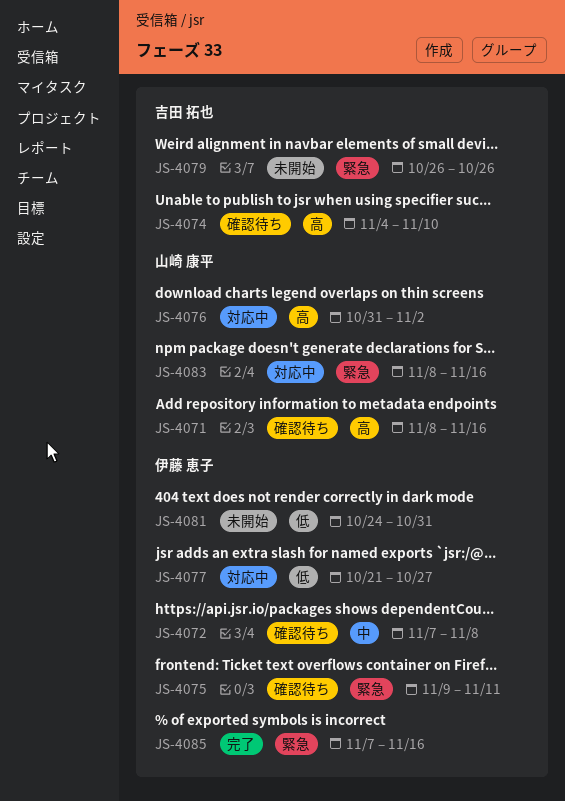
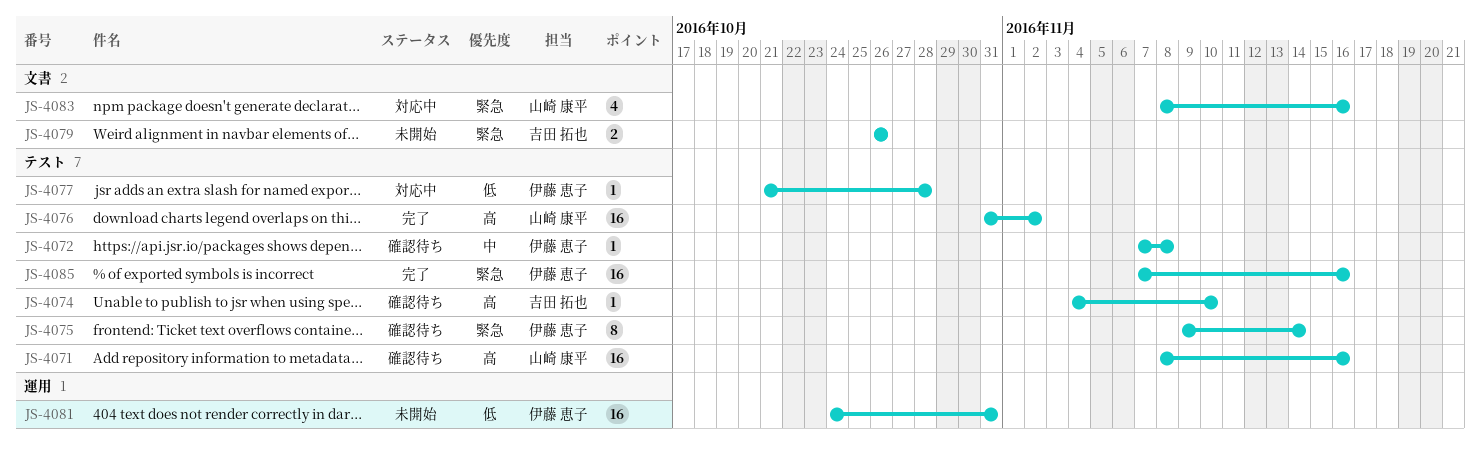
JS-4075, due: Nov 11 -> Nov 14
JS-4076, status: 対応中 -> 完了
JS-4077, due: Oct 27 -> Oct 28

